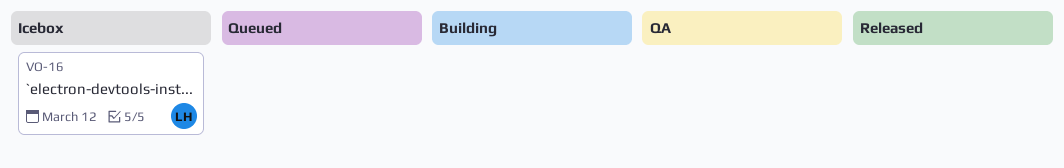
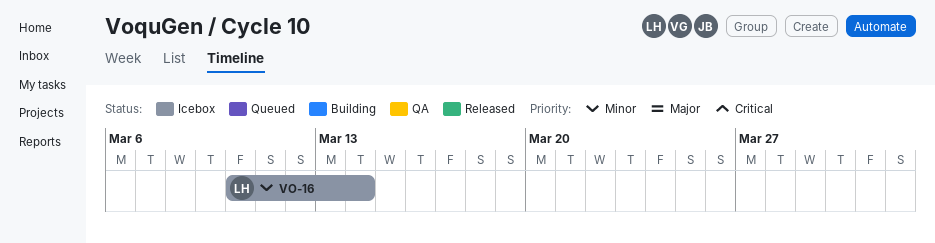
VO-16, due: Mar 12 -> Mar 14

